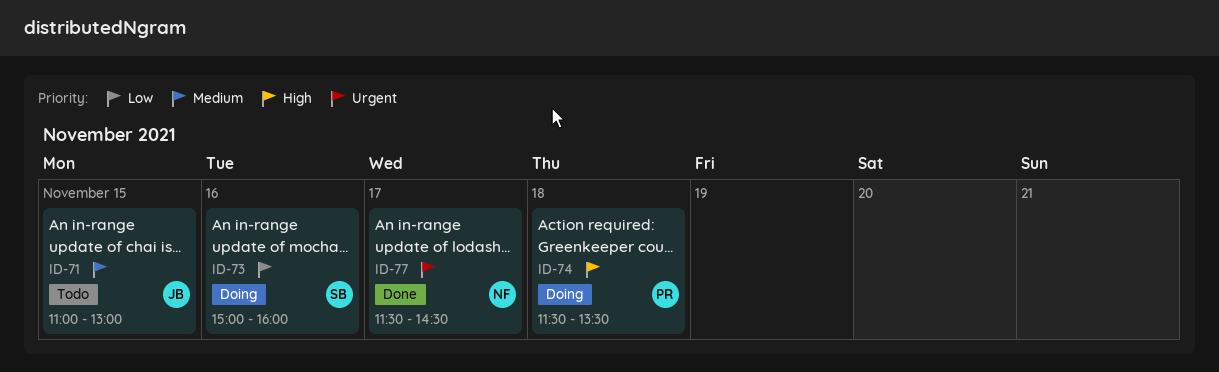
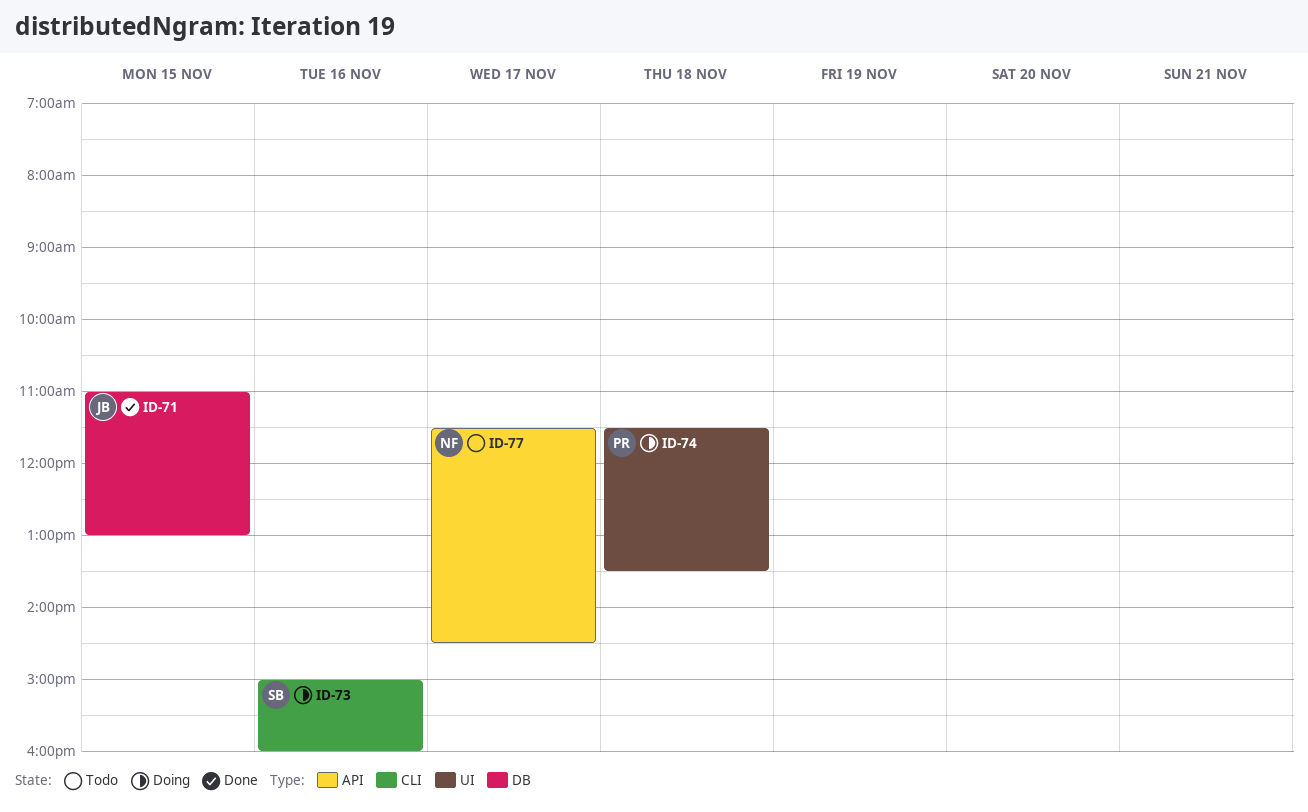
ID-71, status: Todo -> Done
ID-77, status: Done -> Todo

